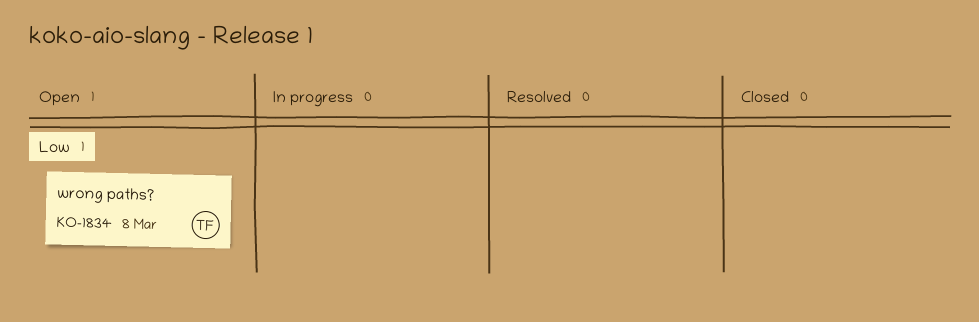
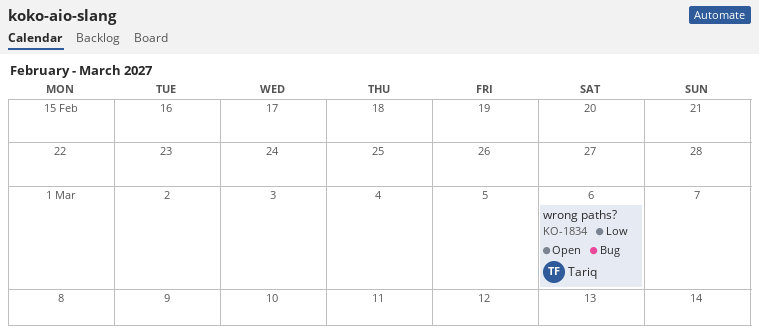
KO-1834, due: Mar 8 -> Mar 6

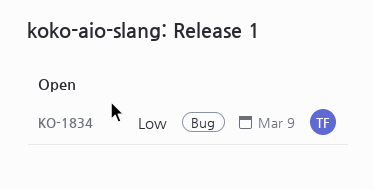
KO-1834, due: Mar 6 -> Mar 9

